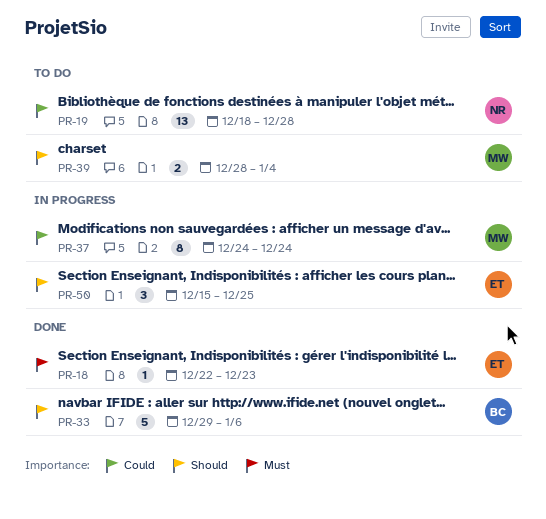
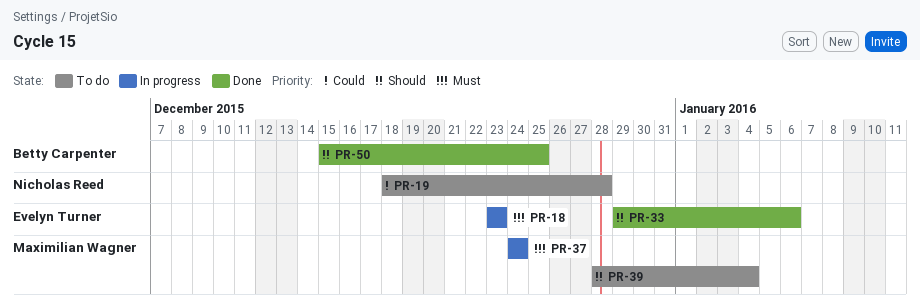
PR-18, status: Done -> In progress
PR-18, start: Dec 22 -> Dec 23
PR-33, owner: Betty Carpenter -> Evelyn Turner
PR-37, priority: Could -> Must
PR-50, status: In progress -> Done
PR-50, owner: Evelyn Turner -> Betty Carpenter

